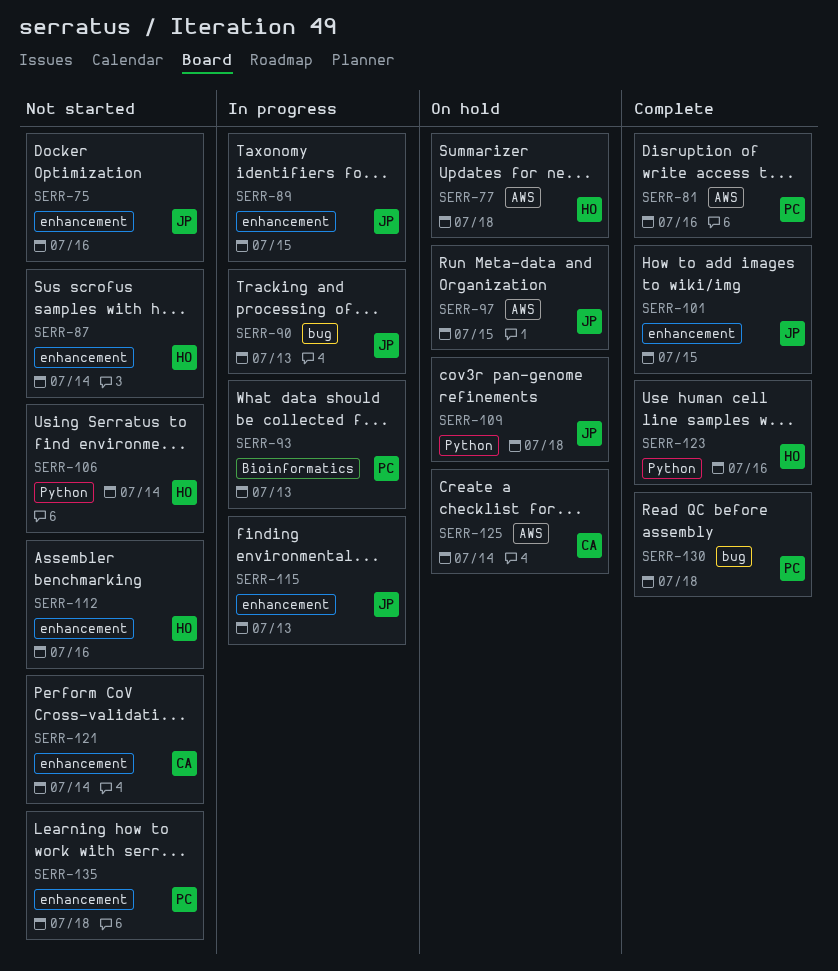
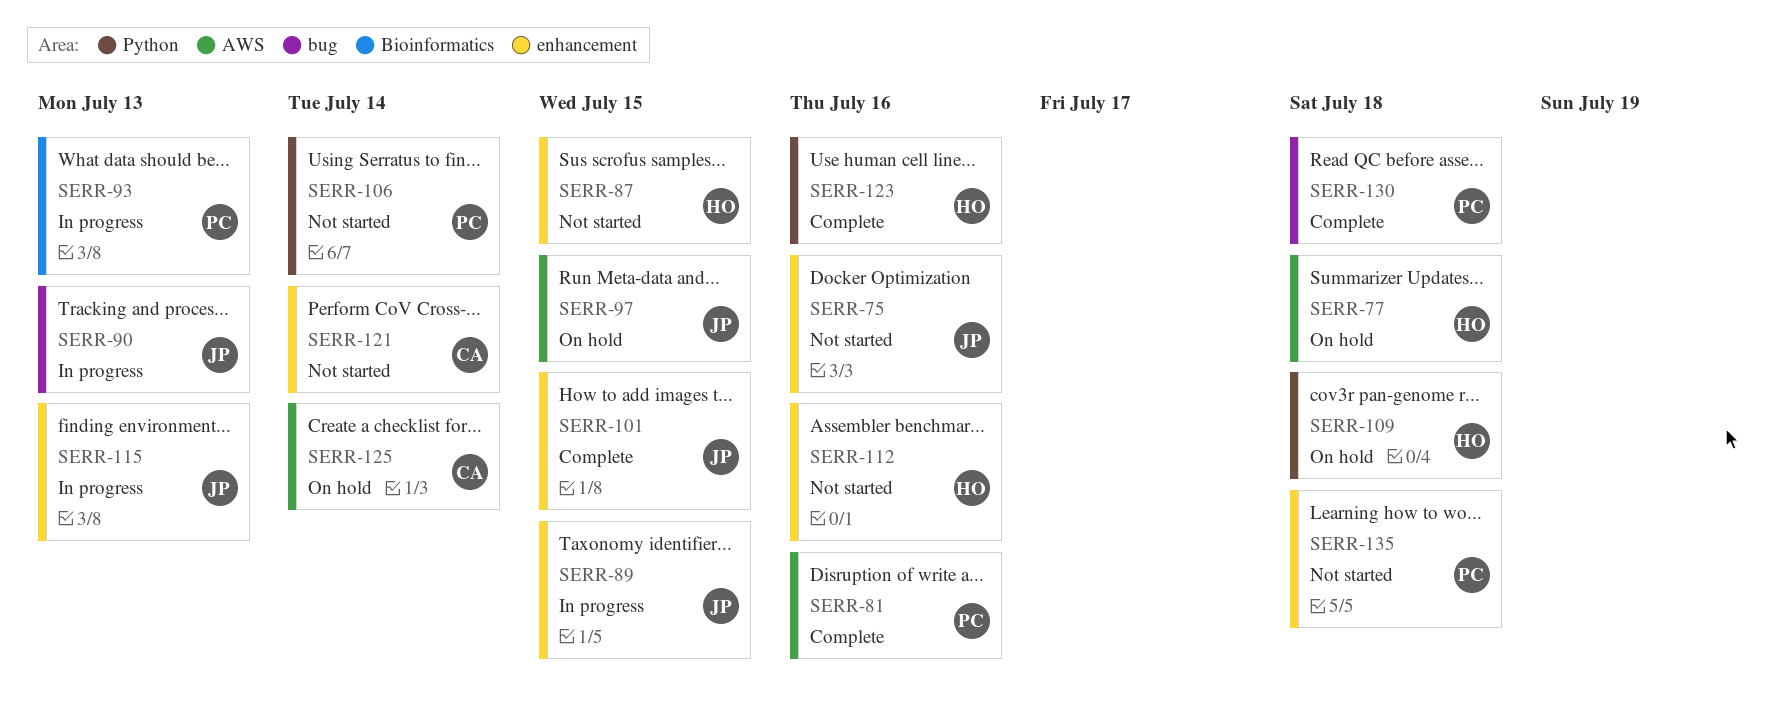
SERR-87, due: Jul 14 -> Jul 15
SERR-106, owner: HO -> PC
SERR-109, owner: JP -> HO

